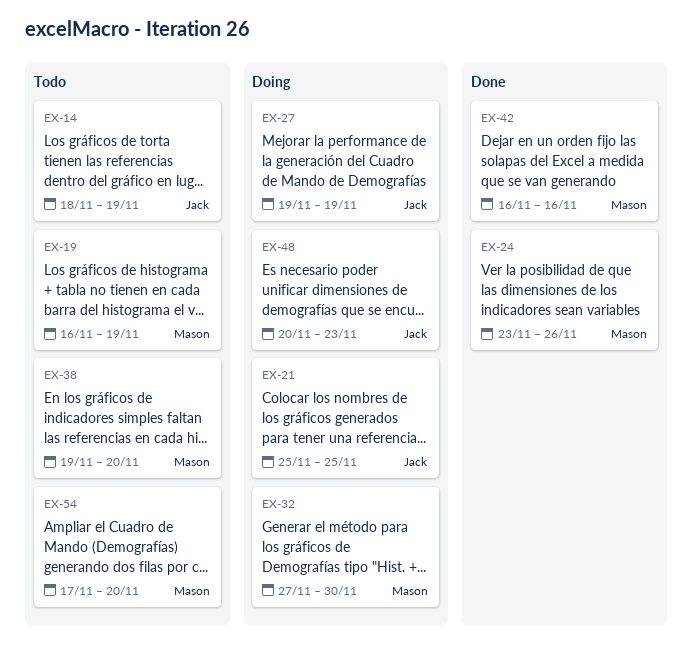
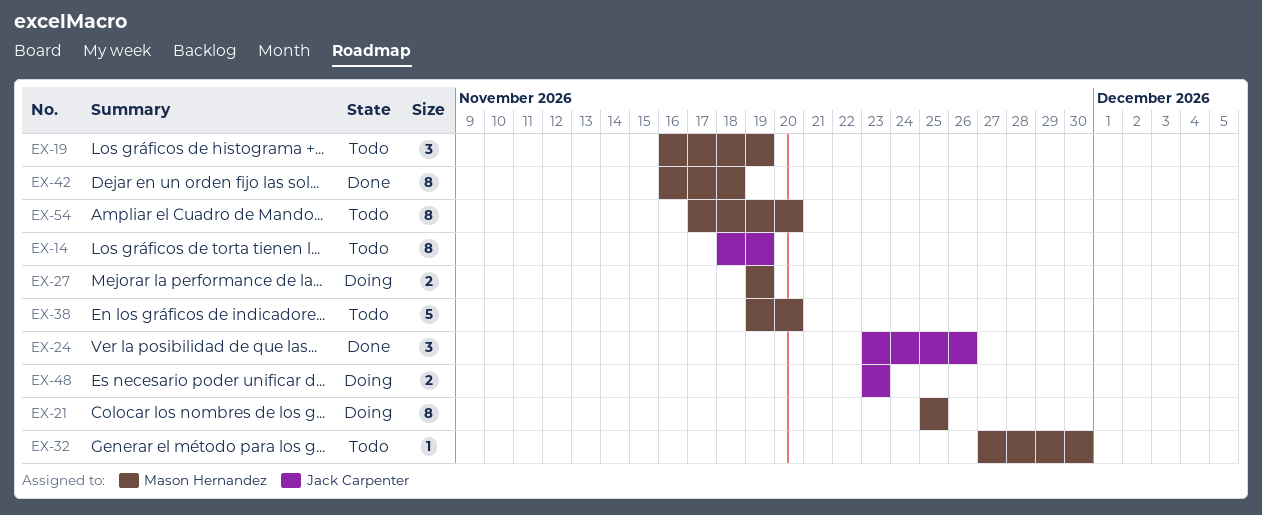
EX-21, owner: Jack Carpenter -> Mason Hernandez
EX-24, owner: Mason Hernandez -> Jack Carpenter
EX-27, owner: Jack Carpenter -> Mason Hernandez
EX-32, status: Doing -> Todo
EX-42, due: Nov 16 -> Nov 18
EX-48, start: Nov 20 -> Nov 23

